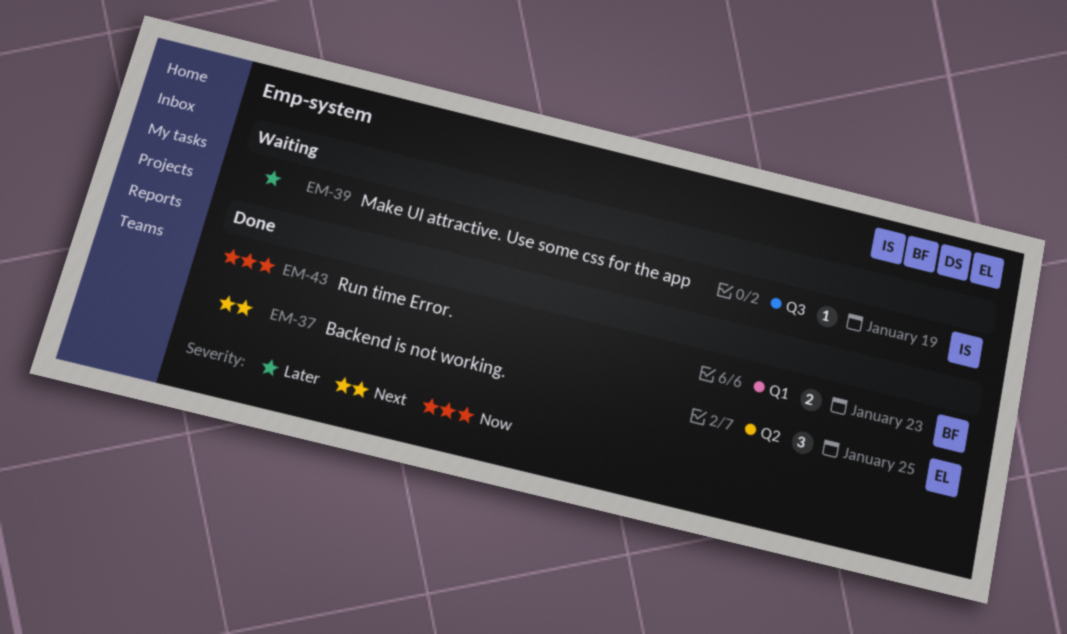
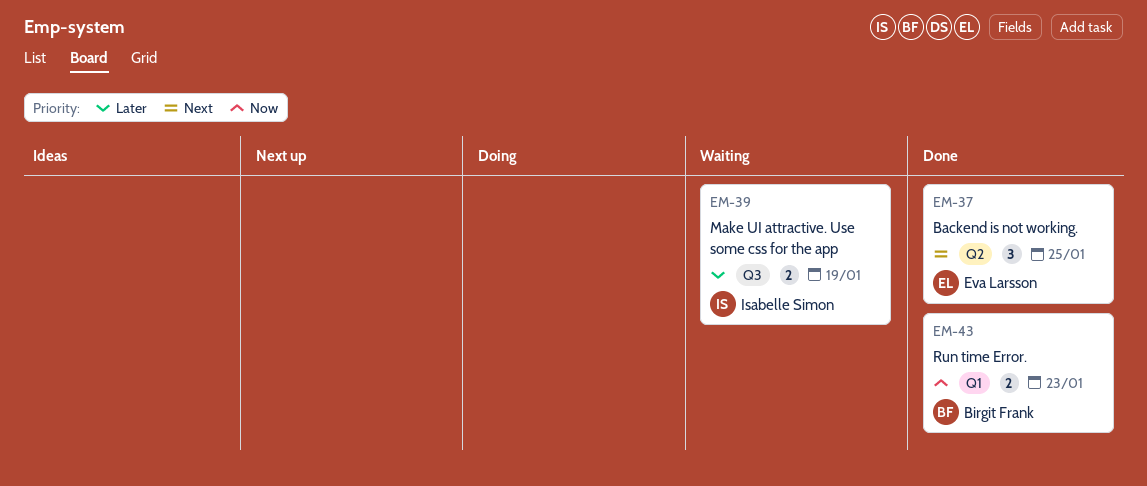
EM-39, estimate: 1 -> 2

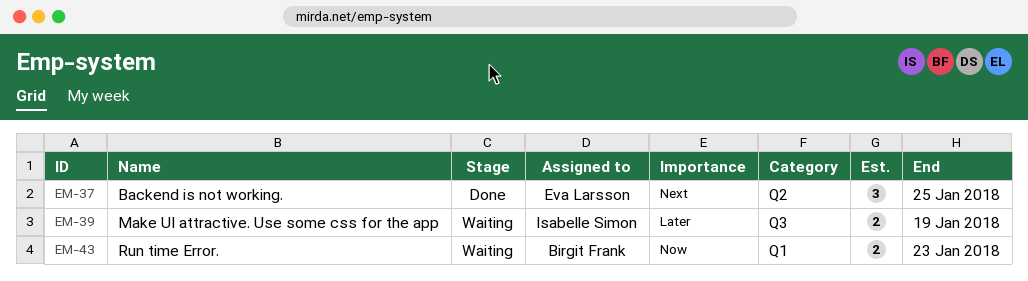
EM-43, status: Done -> Waiting

